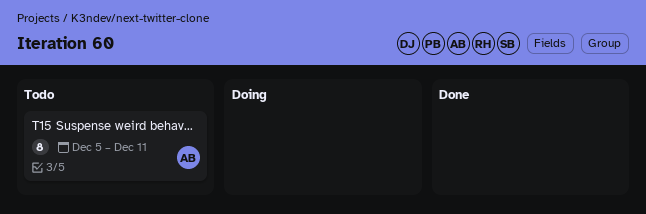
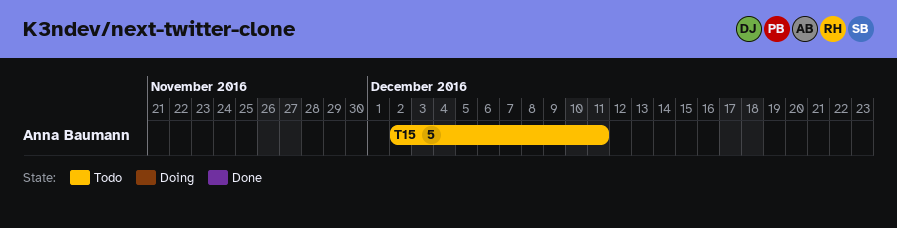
T15, estimate: 8 -> 5
T15, start: Dec 5 -> Dec 2

